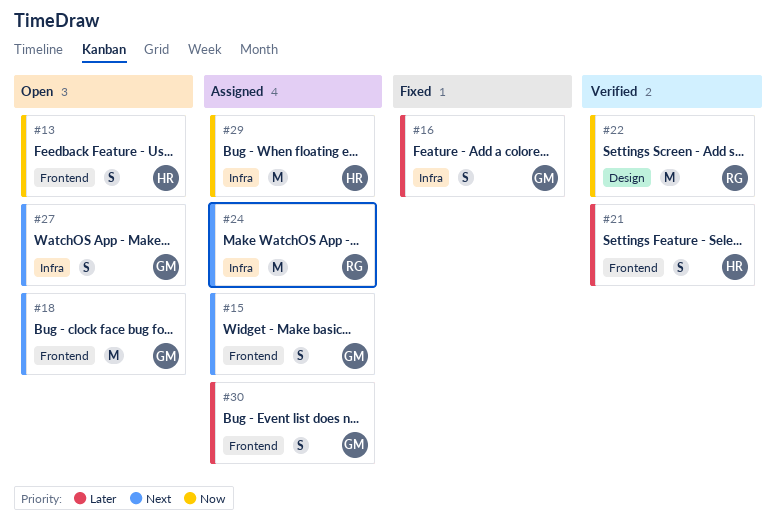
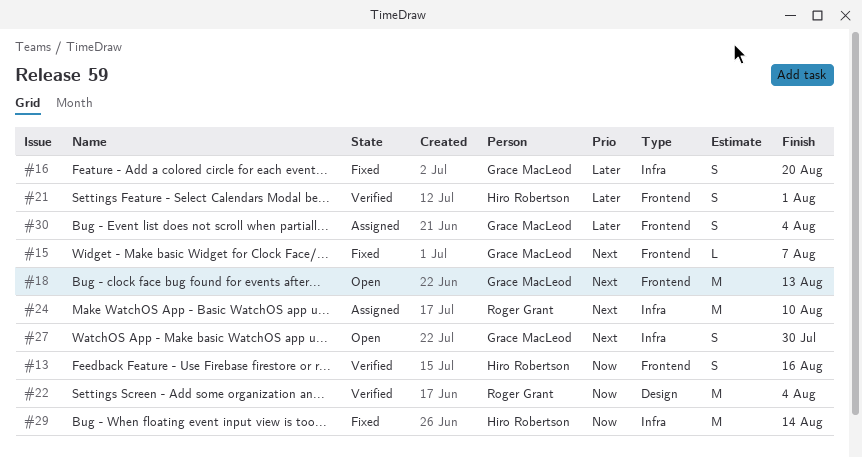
#13, status: Open -> Verified
#15, status: Assigned -> Fixed
#15, estimate: S -> L
#29, status: Assigned -> Fixed

